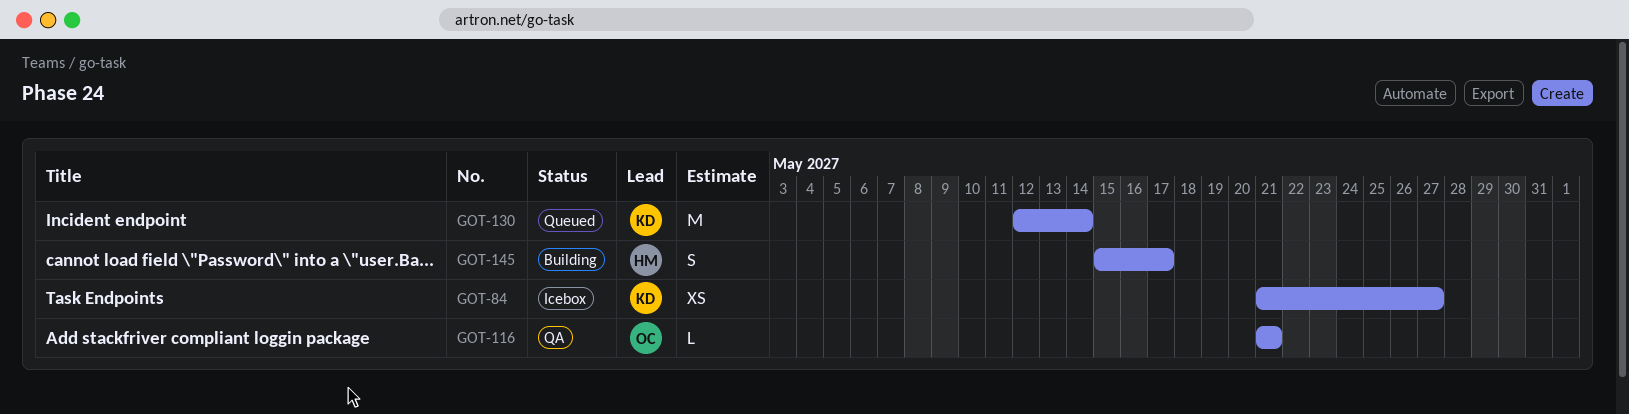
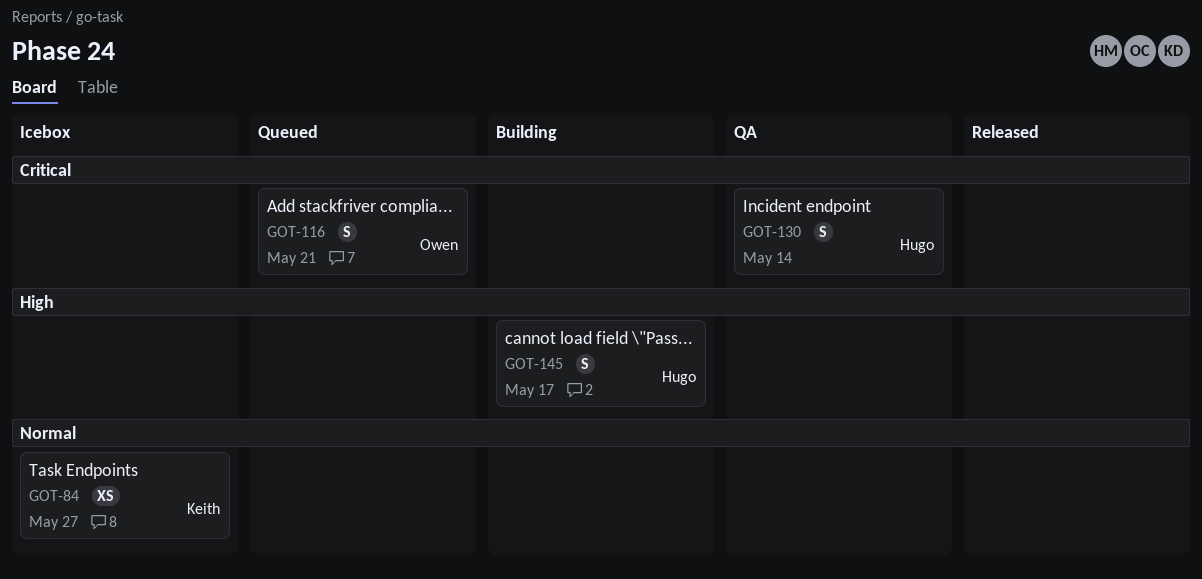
GOT-116, status: QA -> Queued
GOT-116, estimate: L -> S
GOT-130, status: Queued -> QA
GOT-130, owner: Keith -> Hugo
GOT-130, estimate: M -> S

